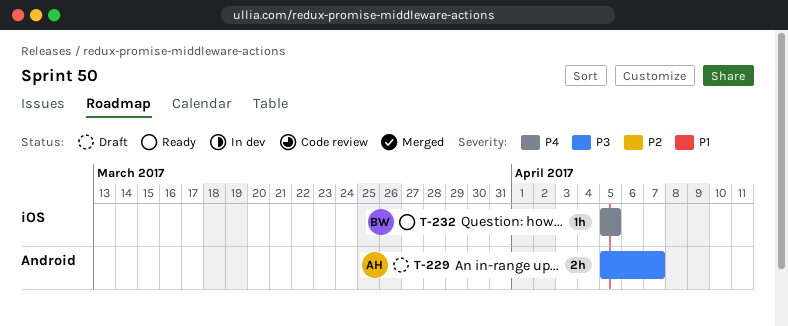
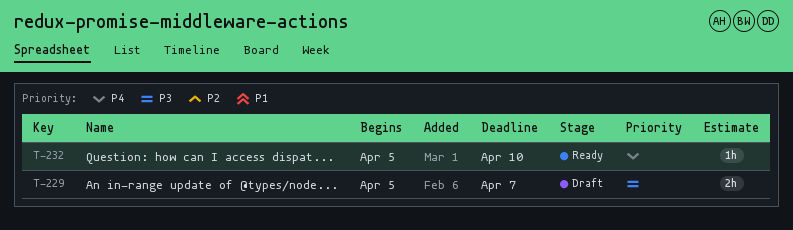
T-232, due: Apr 5 -> Apr 10

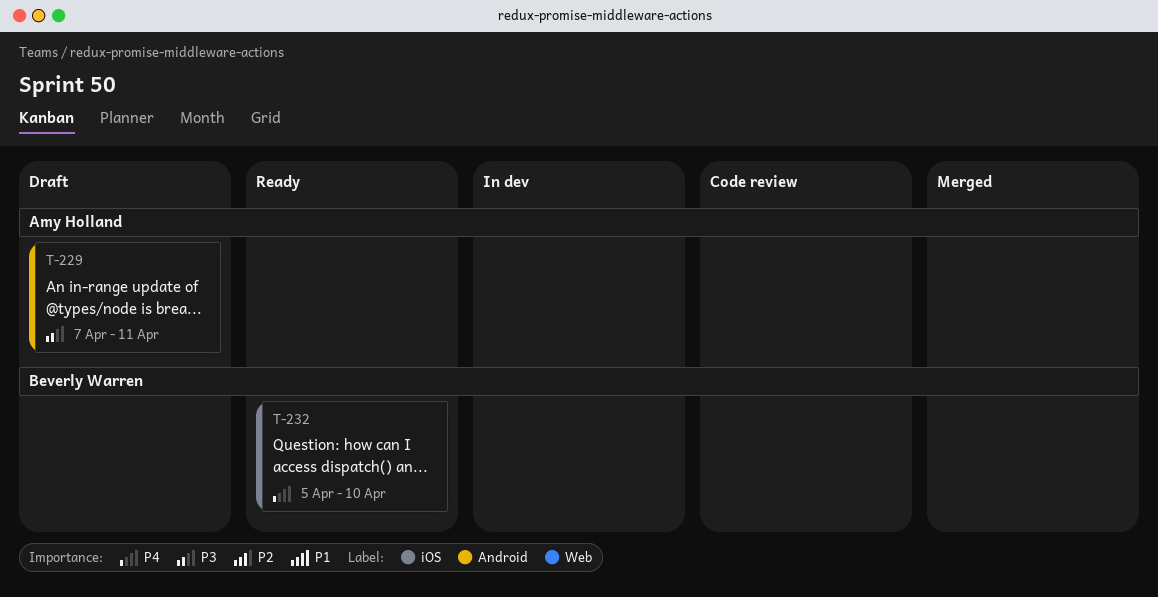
T-229, start: Apr 5 -> Apr 7
T-229, due: Apr 7 -> Apr 11

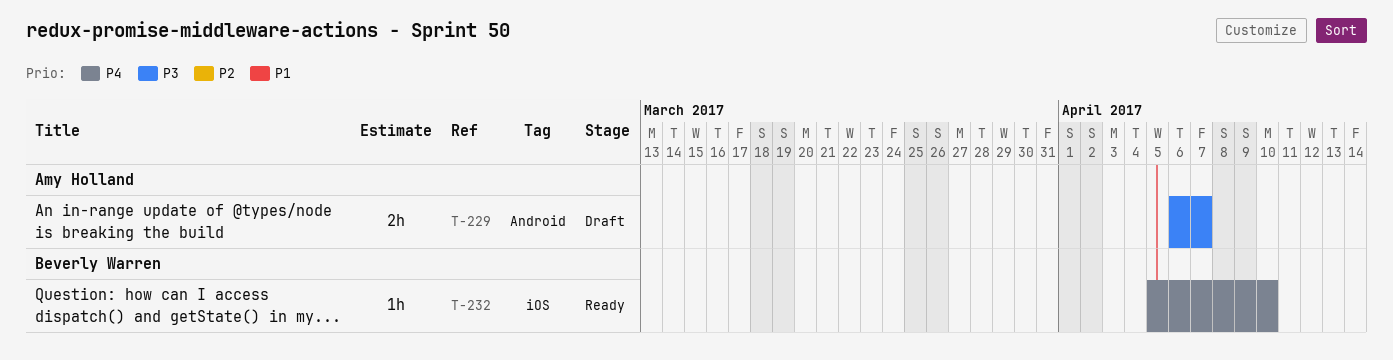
T-229, start: Apr 7 -> Apr 6
T-229, due: Apr 11 -> Apr 7

